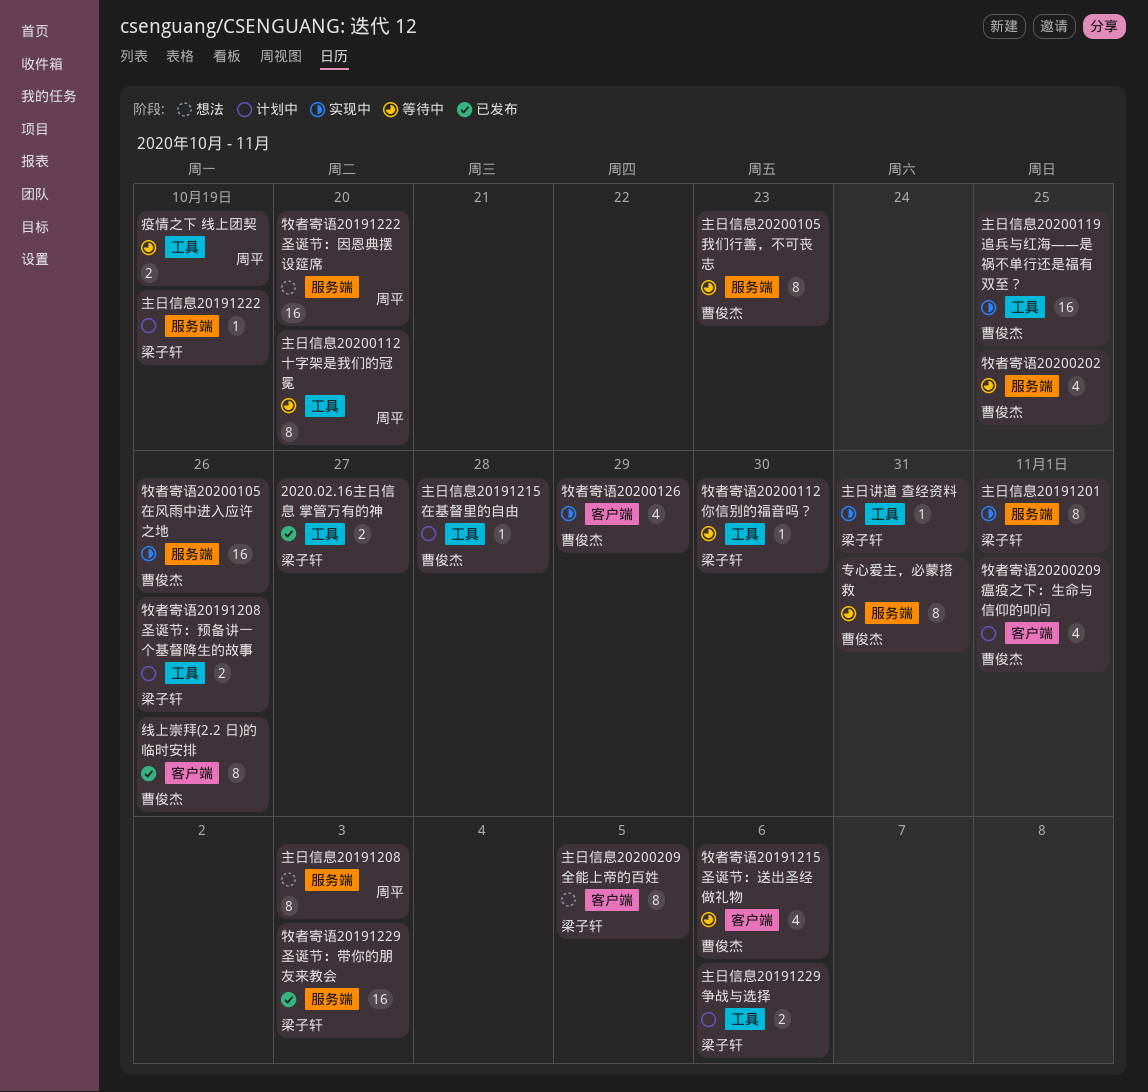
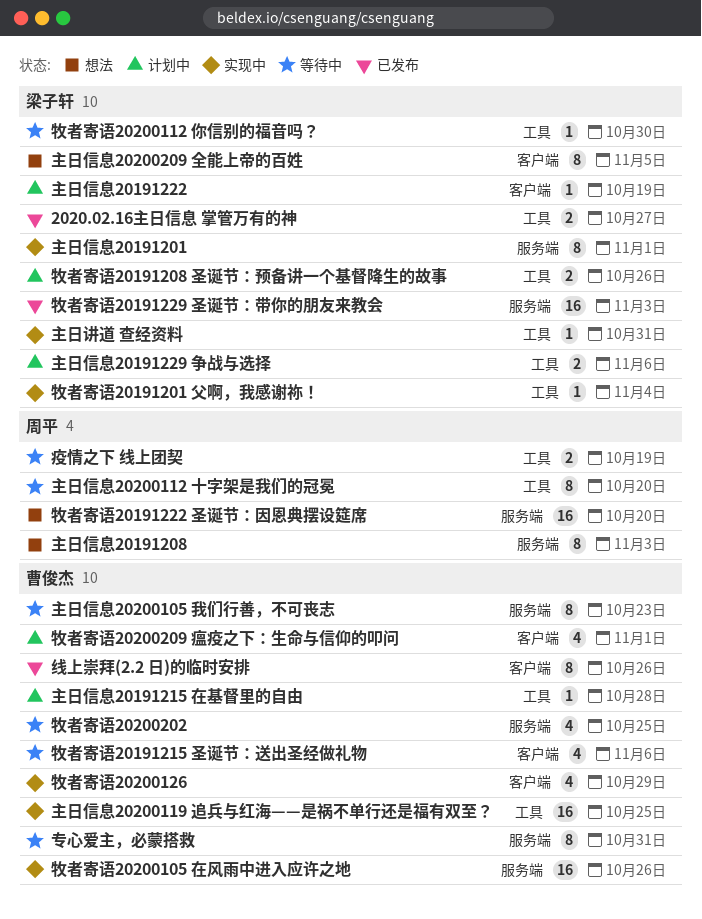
主日信息20191222, label: 服务端 -> 客户端
牧者寄语20191201 父啊，我感谢祢！: none -> present

